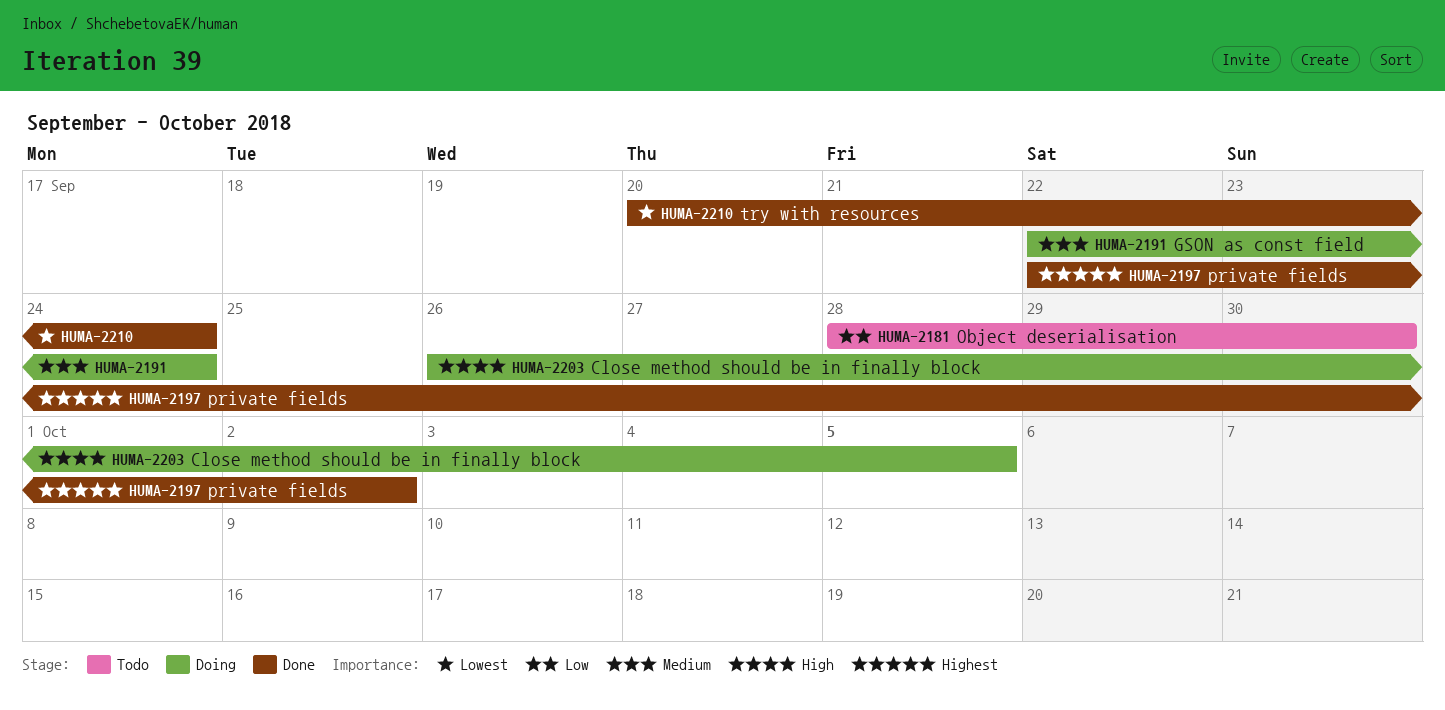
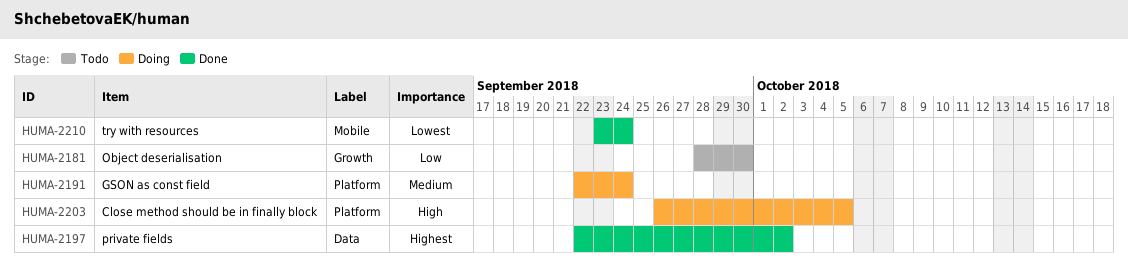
HUMA-2210, start: Sep 20 -> Sep 23

